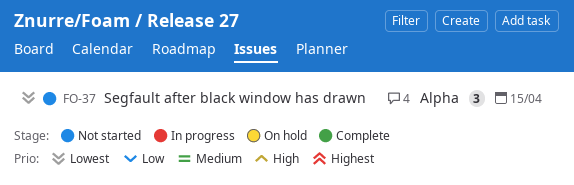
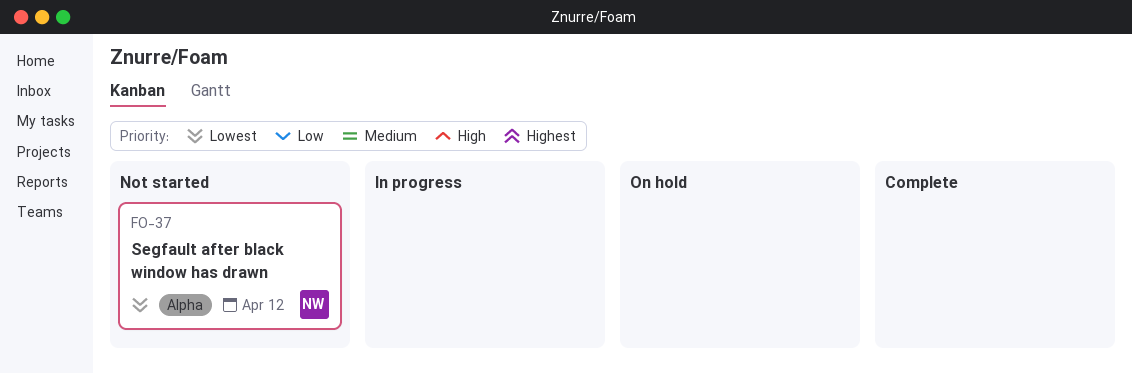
FO-37, due: Apr 15 -> Apr 12

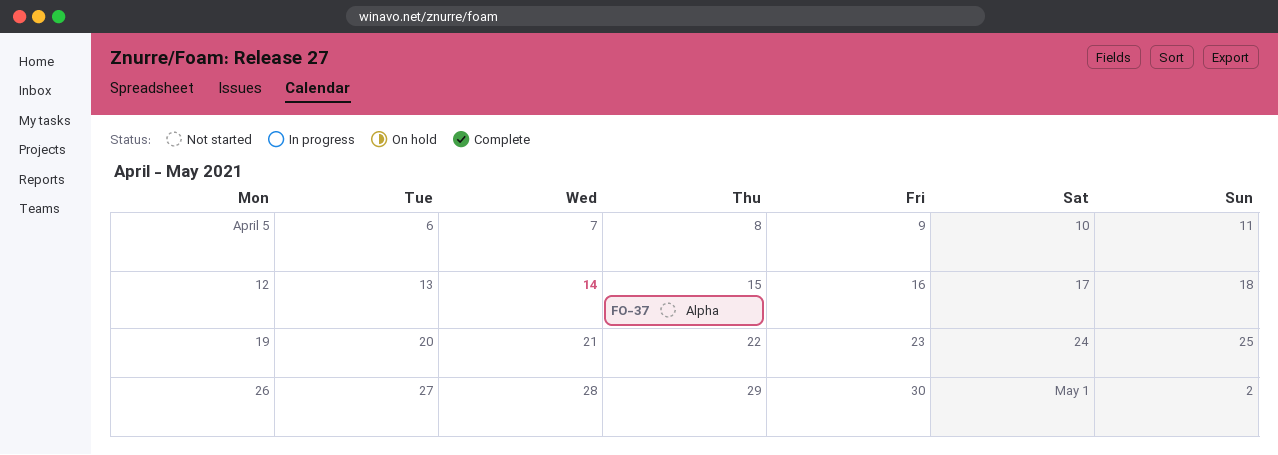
FO-37, due: Apr 12 -> Apr 15

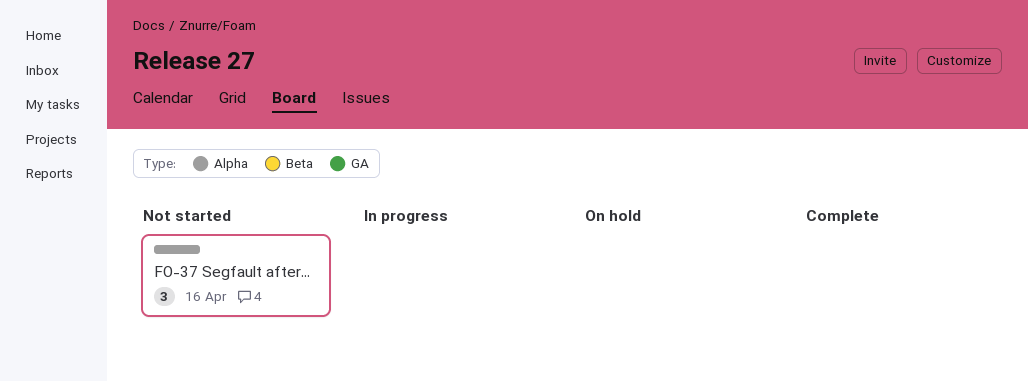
FO-37, due: Apr 15 -> Apr 16

